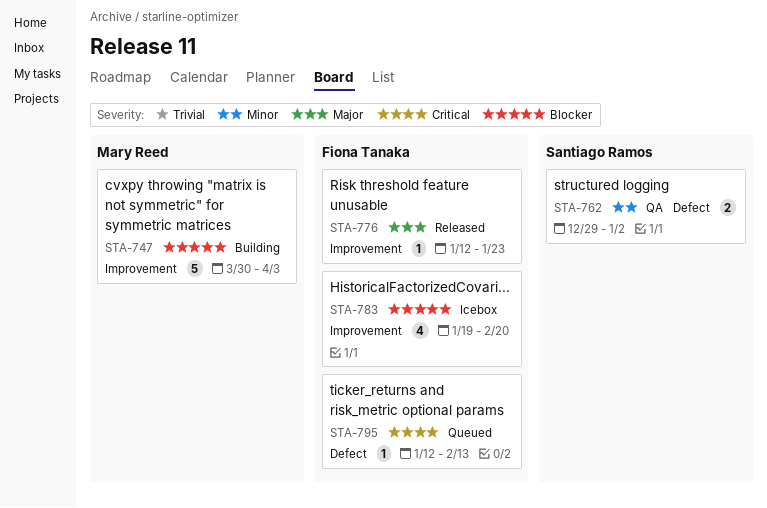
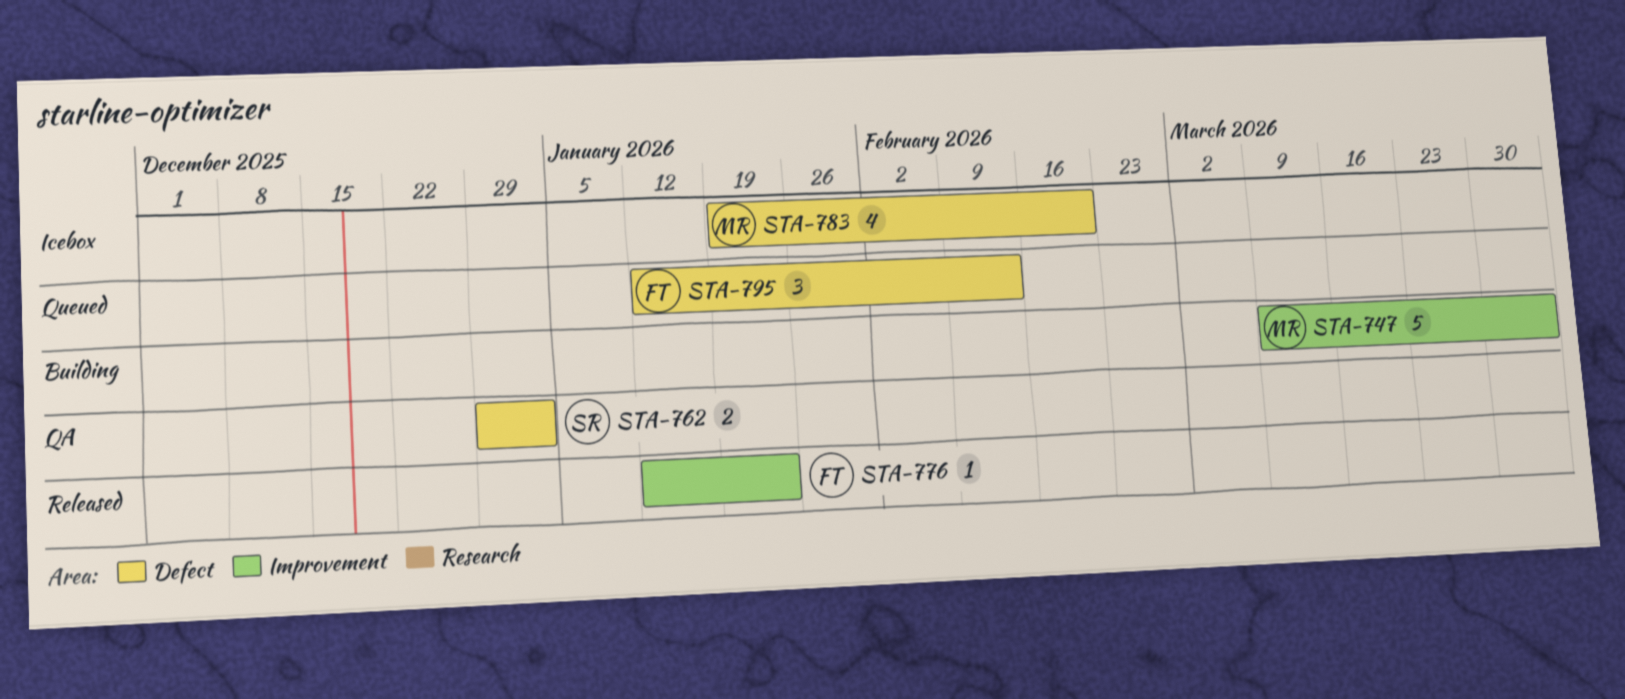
STA-747, start: Mar 30 -> Mar 9
STA-783, owner: Fiona Tanaka -> Mary Reed
STA-783, label: Improvement -> Defect
STA-795, estimate: 1 -> 3

